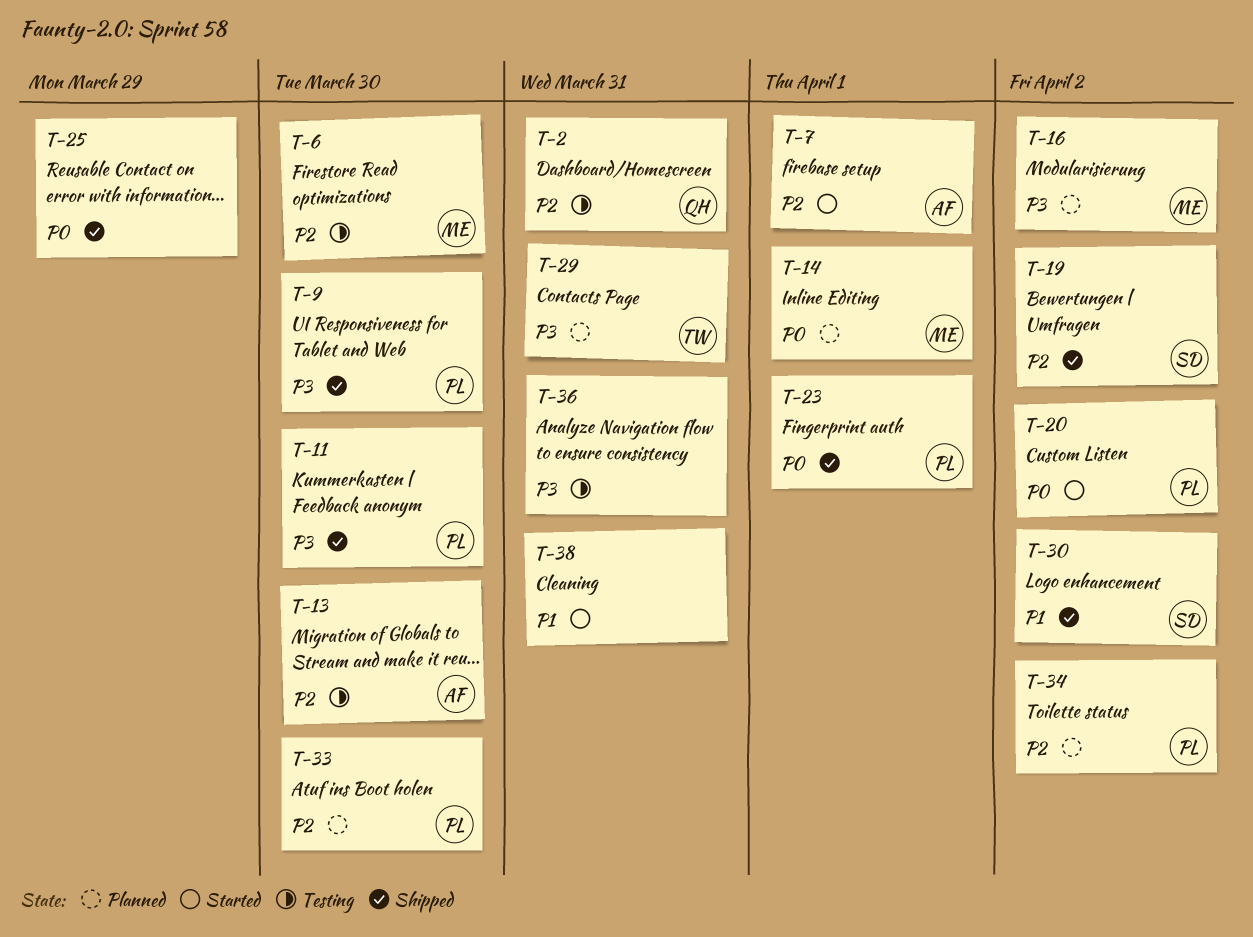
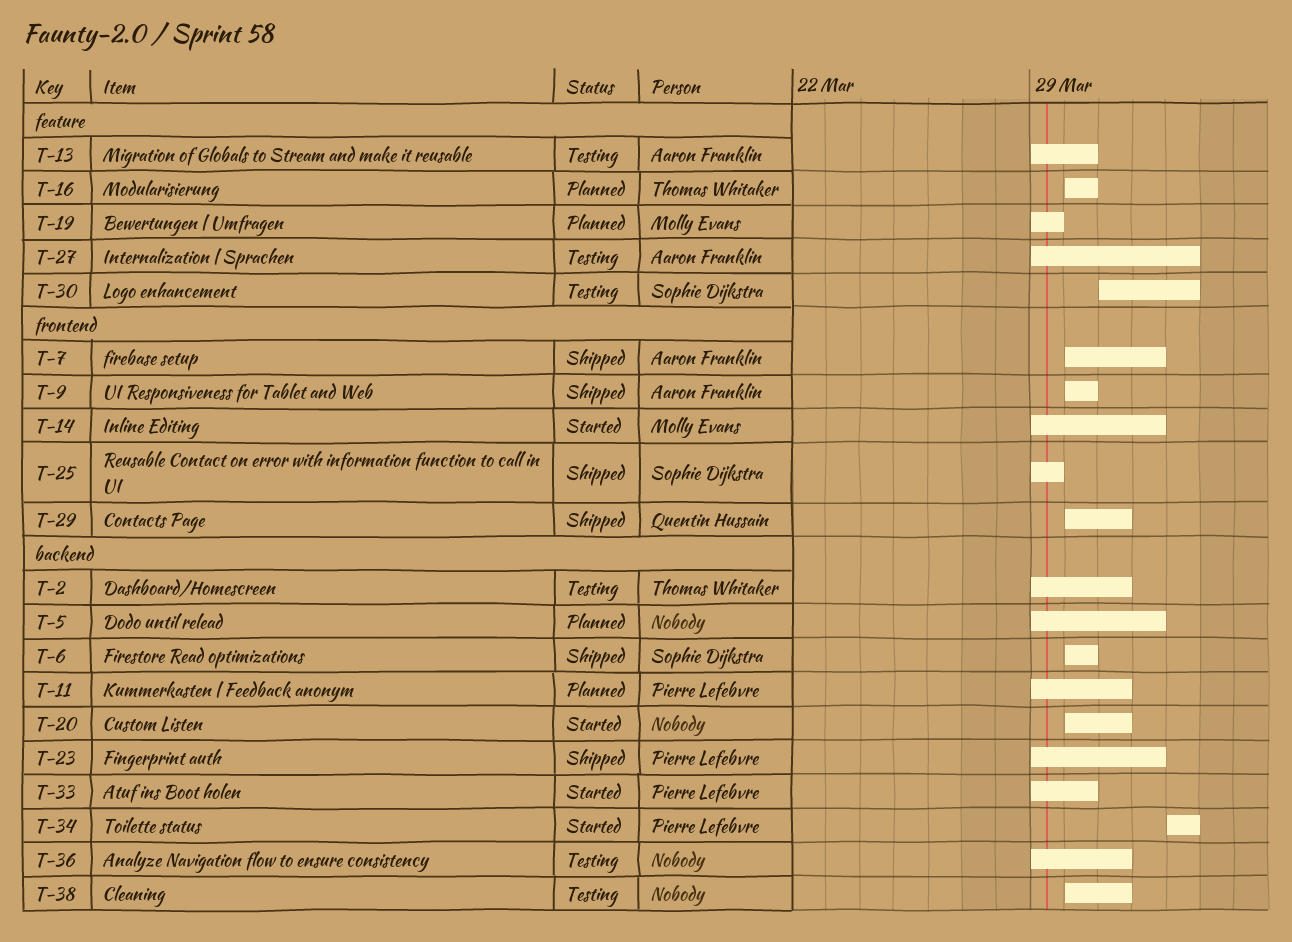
T-2, owner: Quentin Hussain -> Thomas Whitaker
T-5: none -> present
T-6, status: Testing -> Shipped
T-6, owner: Molly Evans -> Sophie Dijkstra
T-7, status: Started -> Shipped
T-9, owner: Pierre Lefebvre -> Aaron Franklin
T-11, status: Shipped -> Planned
T-11, due: Mar 30 -> Mar 31
T-14, status: Planned -> Started
T-16, owner: Molly Evans -> Thomas Whitaker
T-16, due: Apr 2 -> Mar 30
T-19, status: Shipped -> Planned
T-19, owner: Sophie Dijkstra -> Molly Evans
T-19, due: Apr 2 -> Mar 29
T-20, owner: Pierre Lefebvre -> none
T-20, due: Apr 2 -> Mar 31
T-25, owner: none -> Sophie Dijkstra
T-27: none -> present
T-29, status: Planned -> Shipped
T-29, owner: Thomas Whitaker -> Quentin Hussain
T-30, status: Shipped -> Testing
T-33, status: Planned -> Started
T-34, status: Planned -> Started
T-38, status: Started -> Testing

